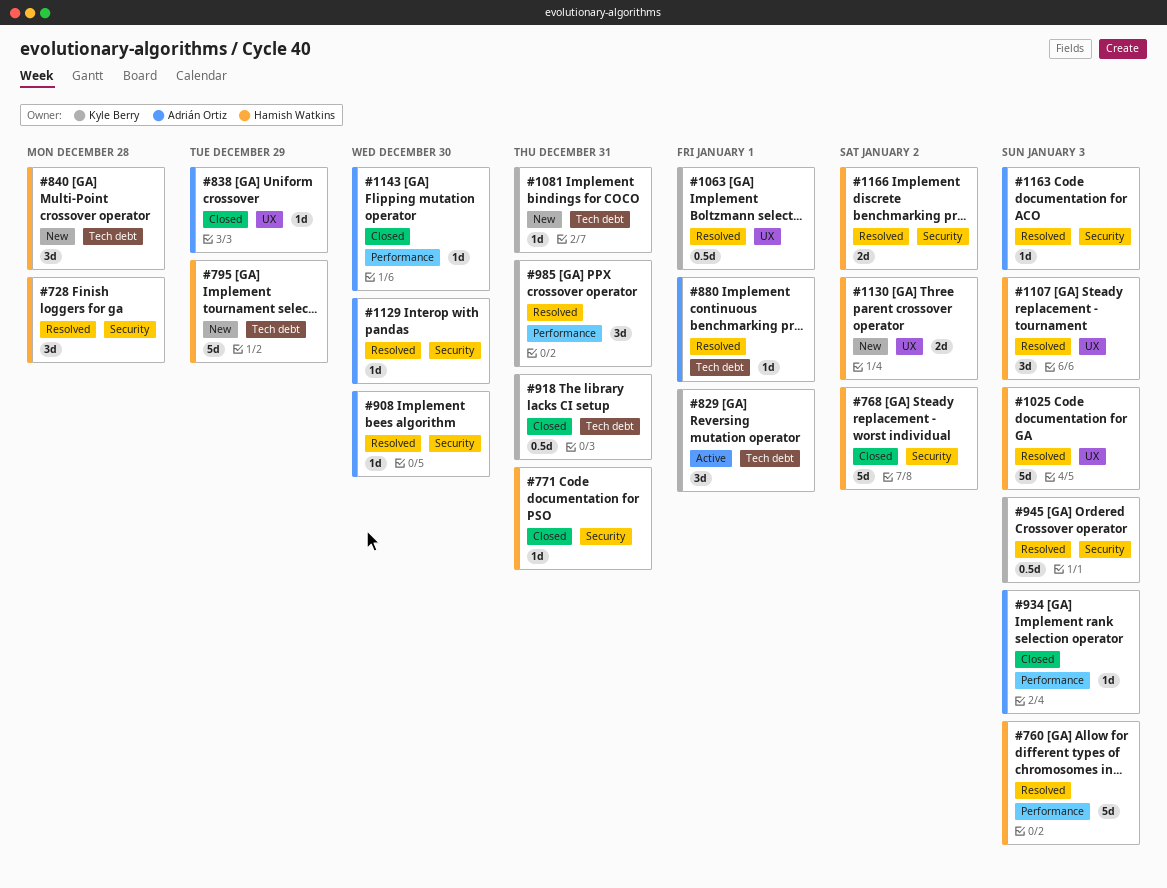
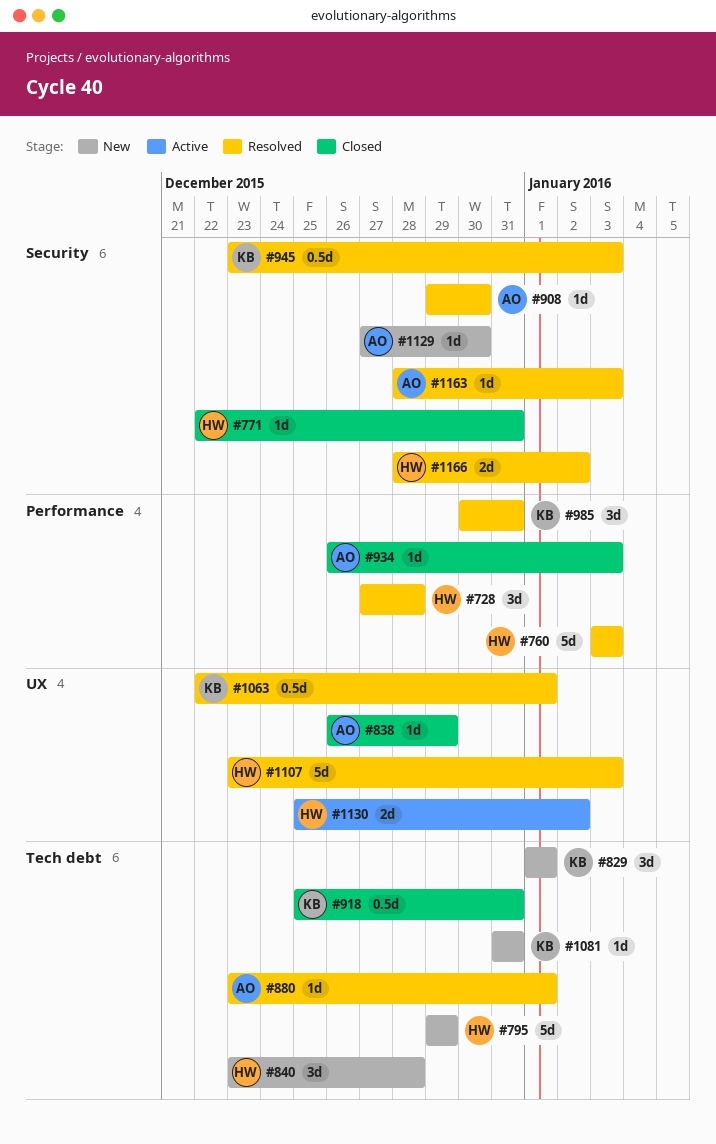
#728, label: Security -> Performance
#768: present -> none
#829, status: Active -> New
#1025: present -> none
#1107, estimate: 3d -> 5d
#1129, status: Resolved -> New
#1130, status: New -> Active
#1143: present -> none

